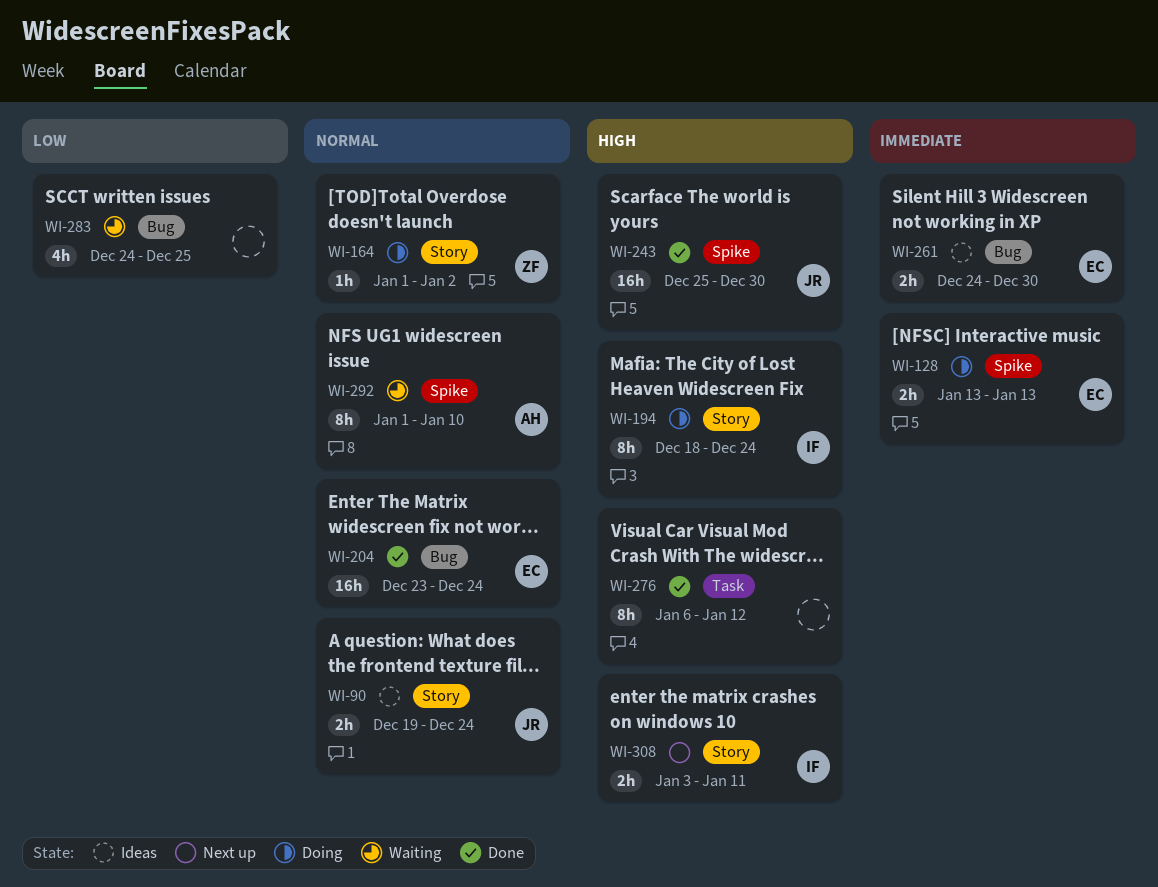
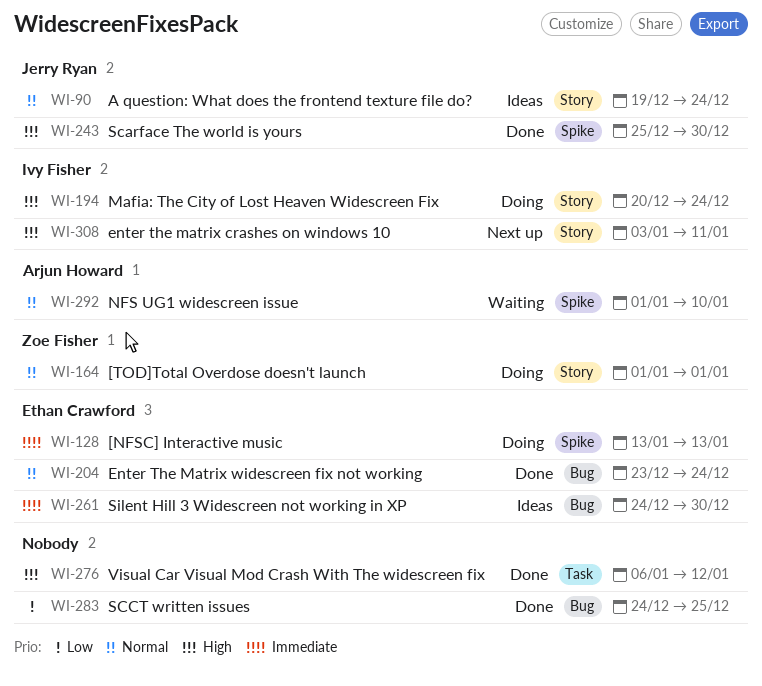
WI-164, due: Jan 2 -> Jan 1
WI-194, start: Dec 18 -> Dec 20
WI-283, status: Waiting -> Done

